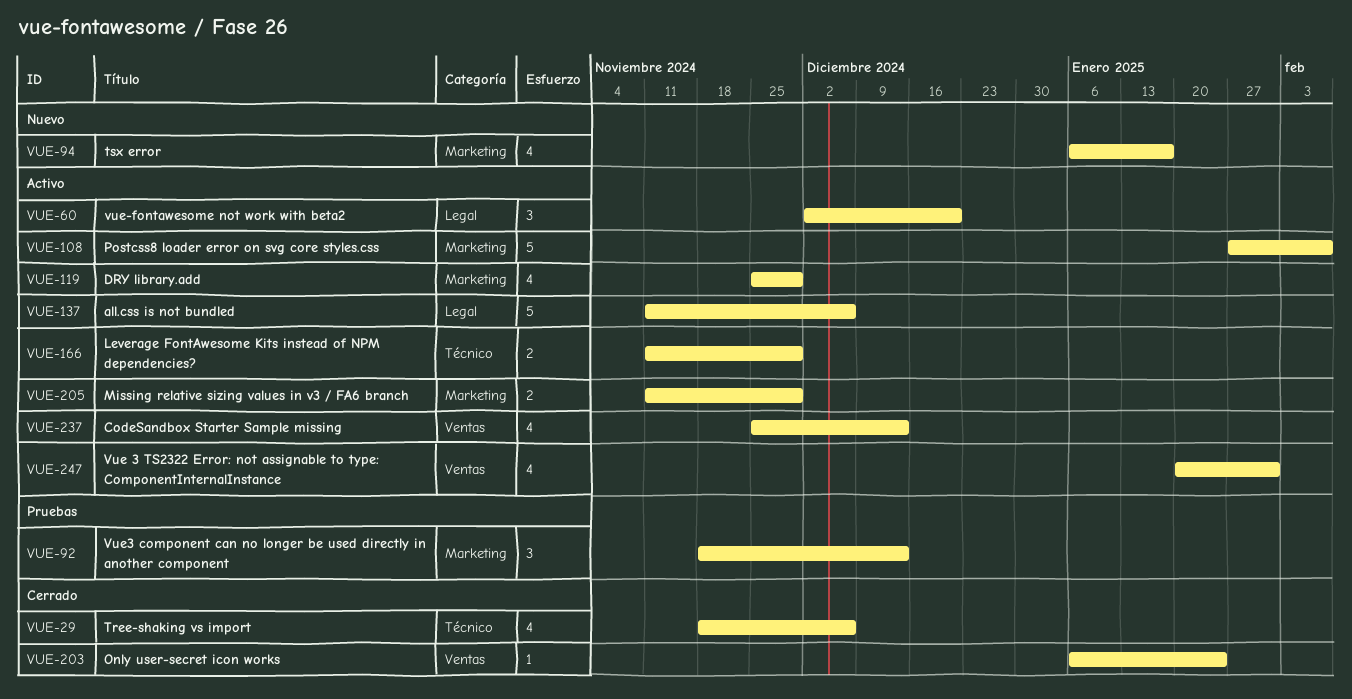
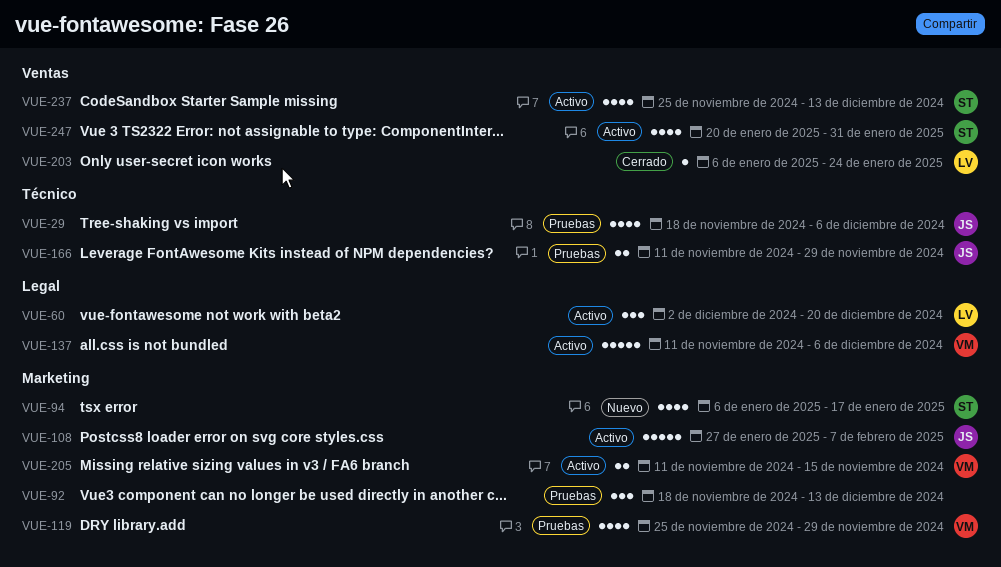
VUE-29, status: Cerrado -> Pruebas
VUE-119, status: Activo -> Pruebas
VUE-166, status: Activo -> Pruebas
VUE-205, due: Nov 29 -> Nov 15

